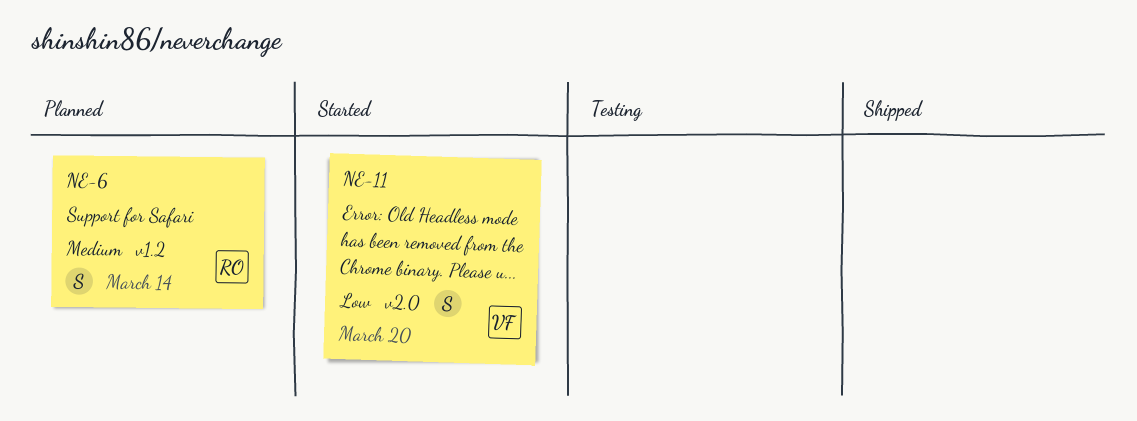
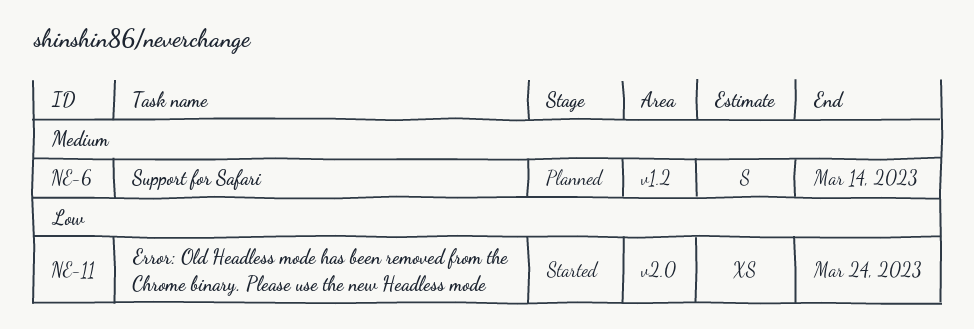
NE-11, estimate: S -> XS
NE-11, due: Mar 20 -> Mar 24

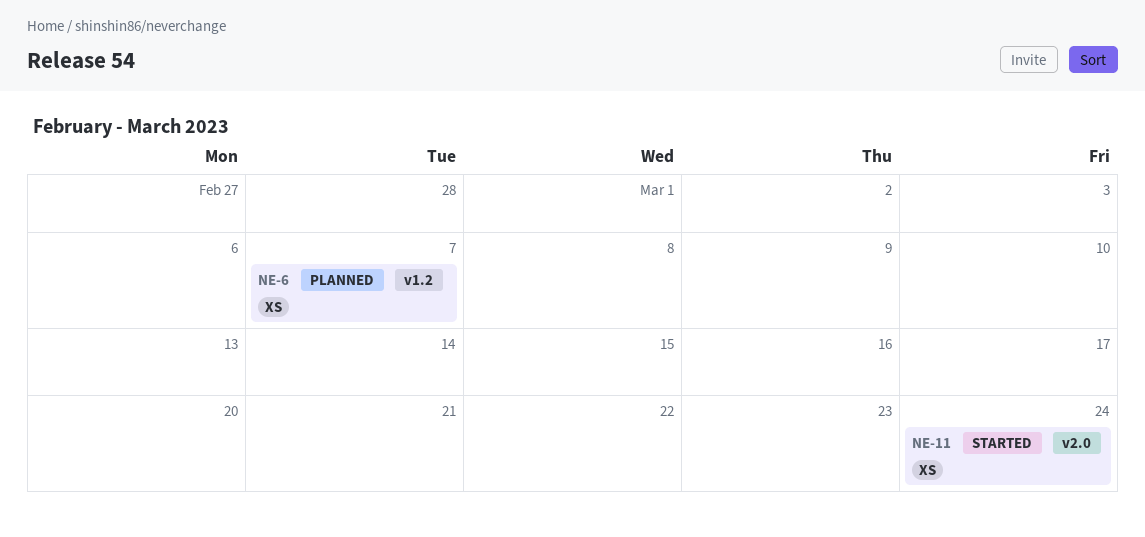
NE-6, estimate: S -> XS
NE-6, due: Mar 14 -> Mar 7

